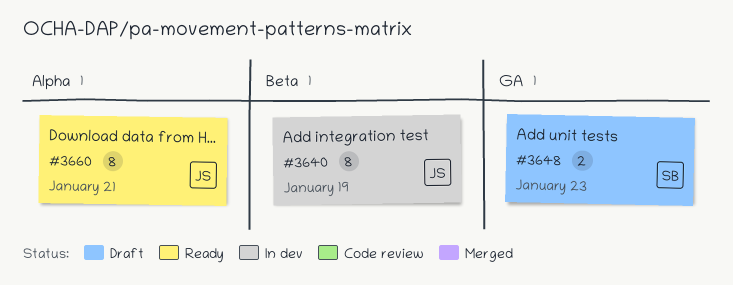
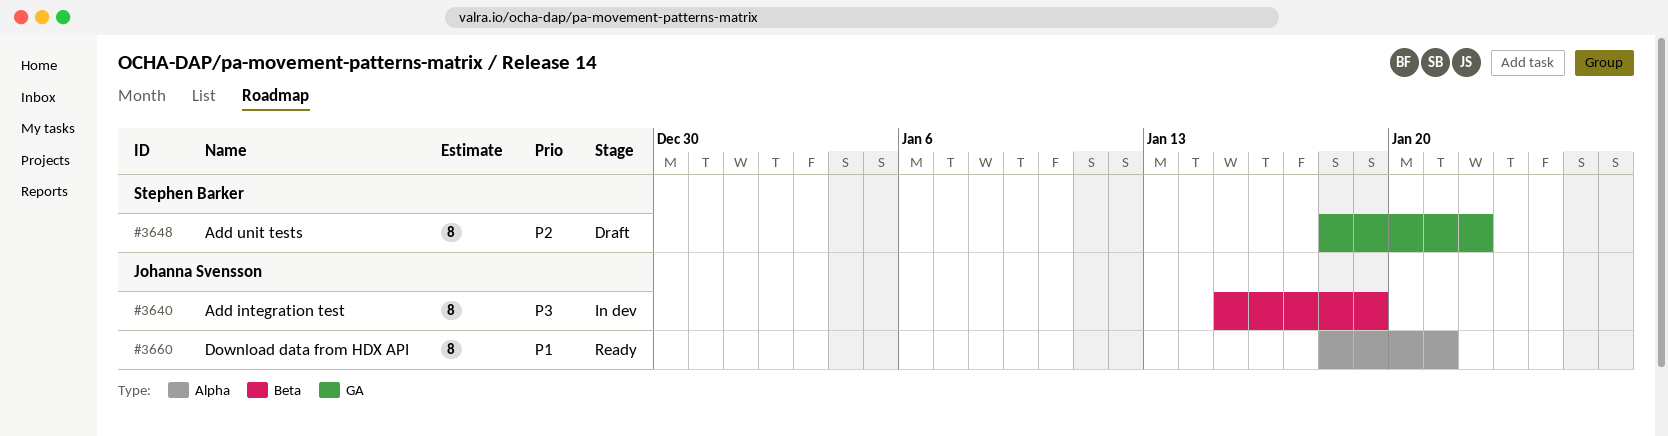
#3648, estimate: 2 -> 8
#3648, due: Jan 23 -> Jan 22

